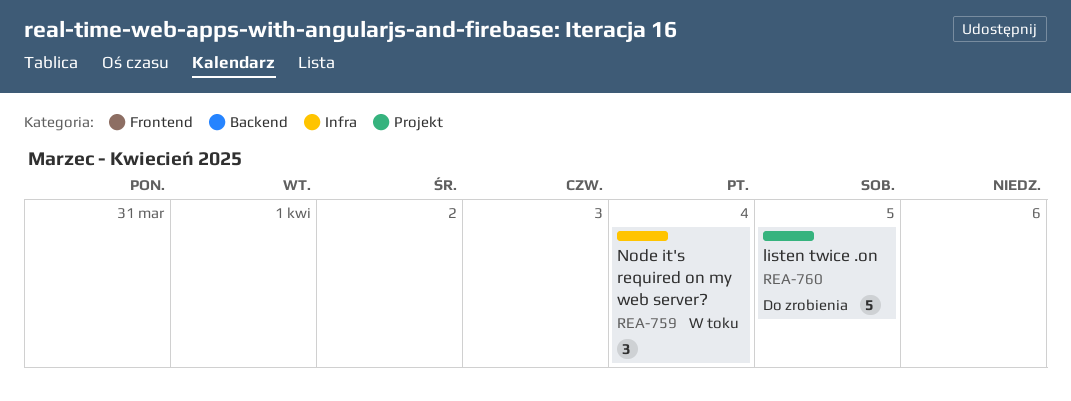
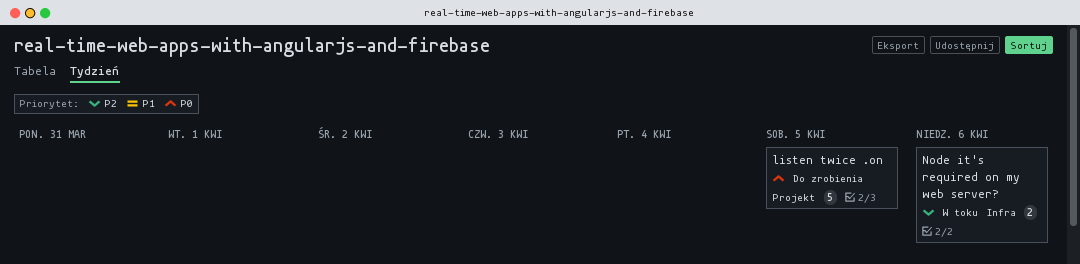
Node it's required on my web server?, estimate: 3 -> 2
Node it's required on my web server?, due: Apr 4 -> Apr 6

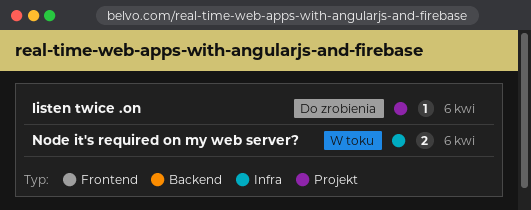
listen twice .on, estimate: 5 -> 1
listen twice .on, due: Apr 5 -> Apr 6

